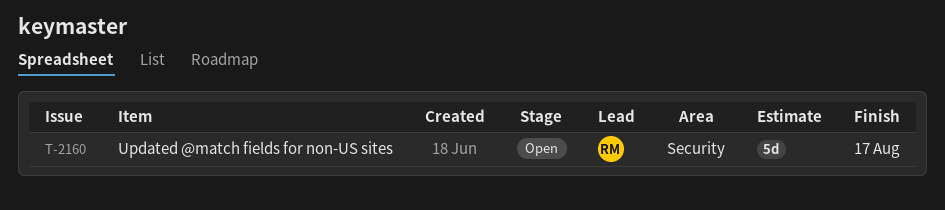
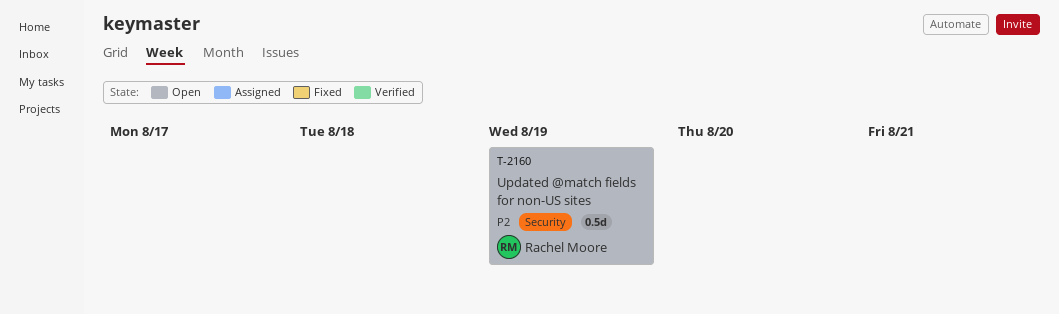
T-2160, estimate: 5d -> 0.5d
T-2160, due: Aug 17 -> Aug 19

